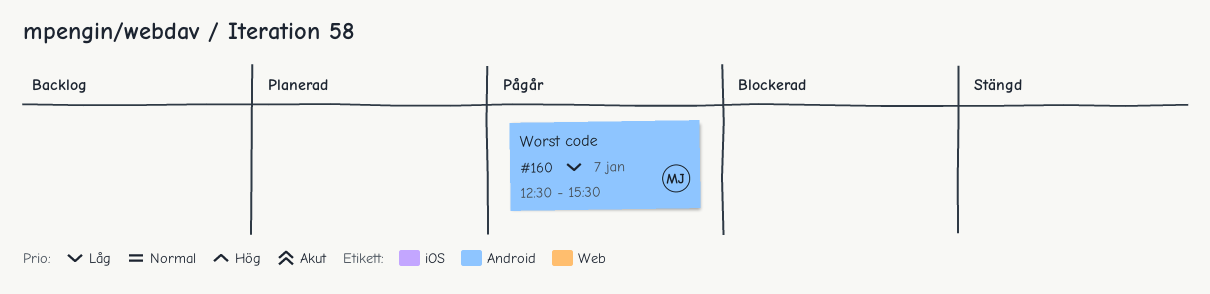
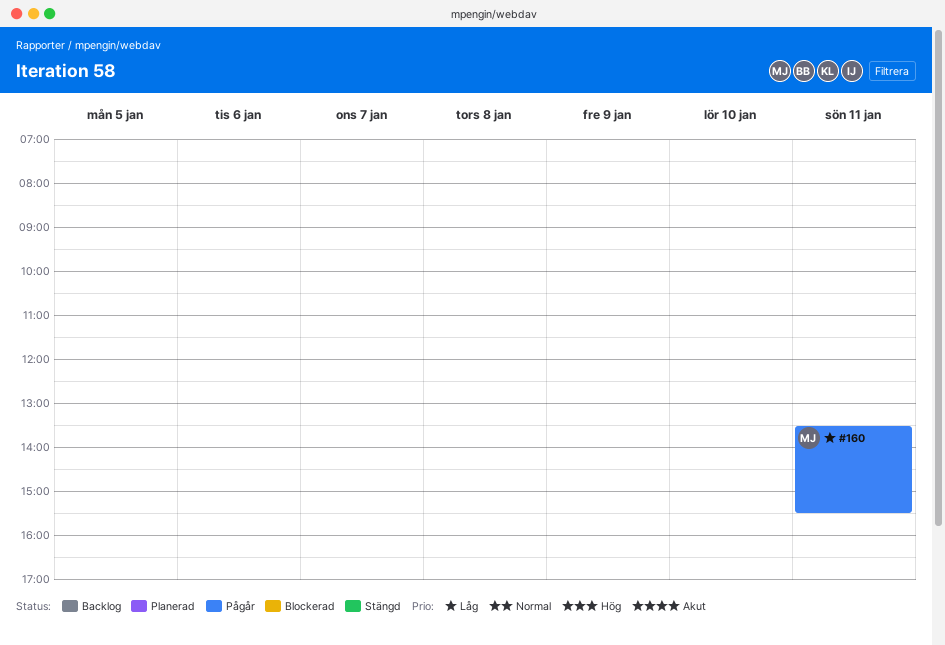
#160, day: Jan 7 -> Jan 11
#160, begins: 12:30 -> 13:30

